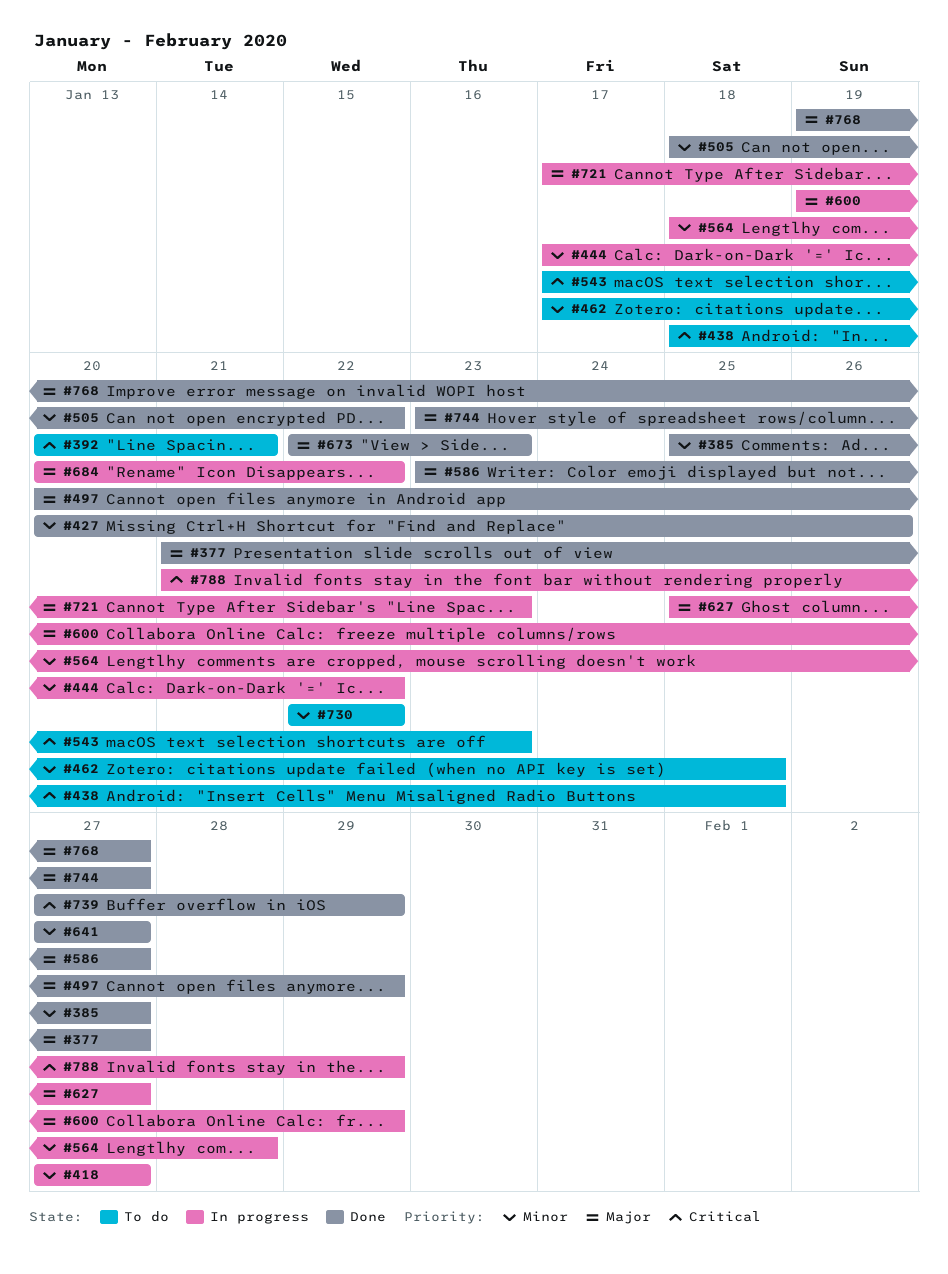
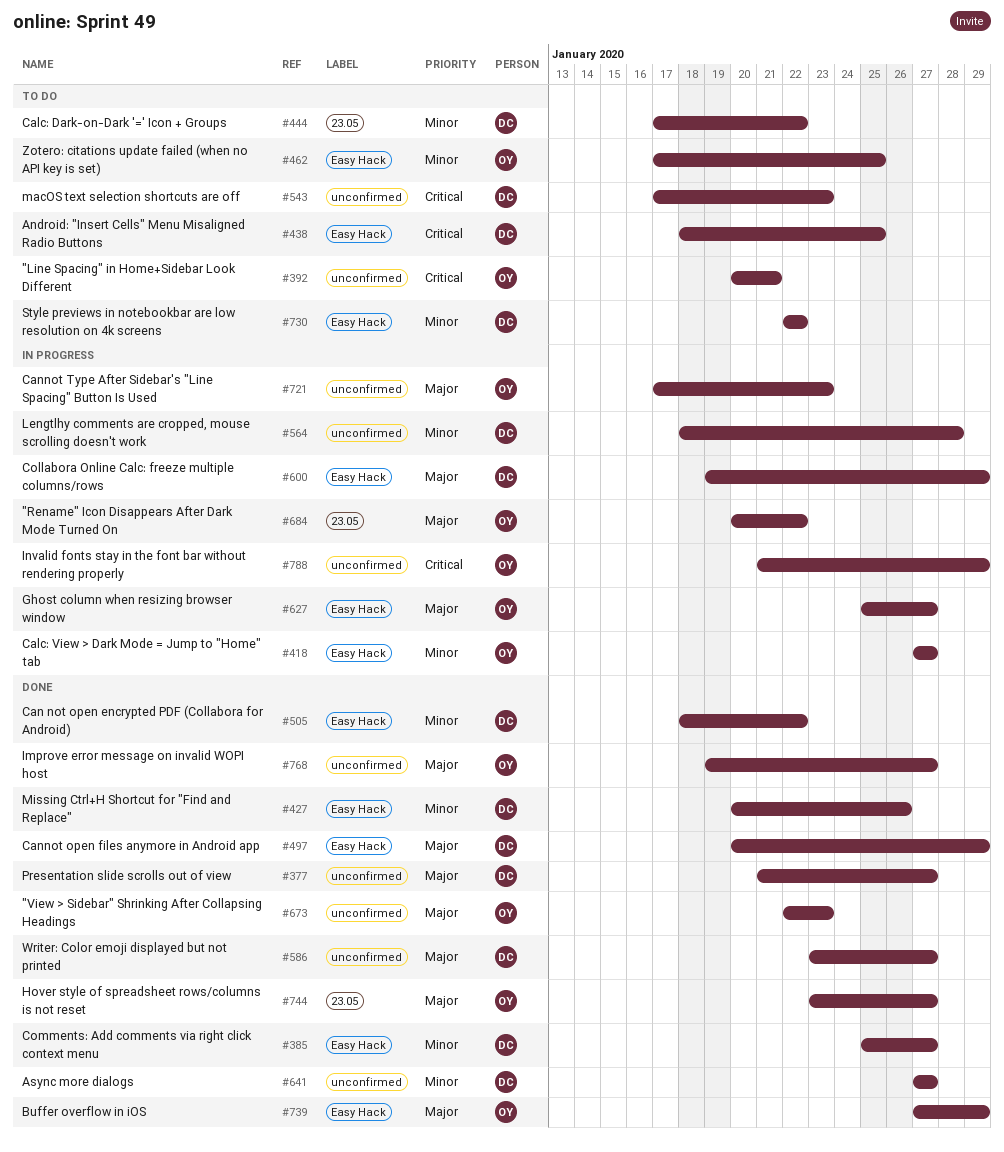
#444, status: In progress -> To do
#739, priority: Critical -> Major

